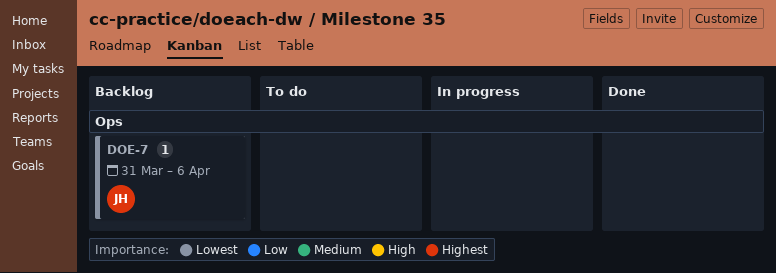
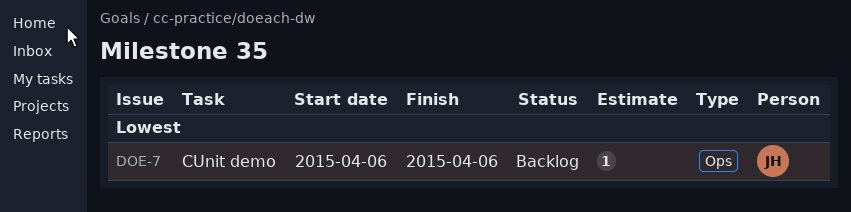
DOE-7, start: Mar 31 -> Apr 6

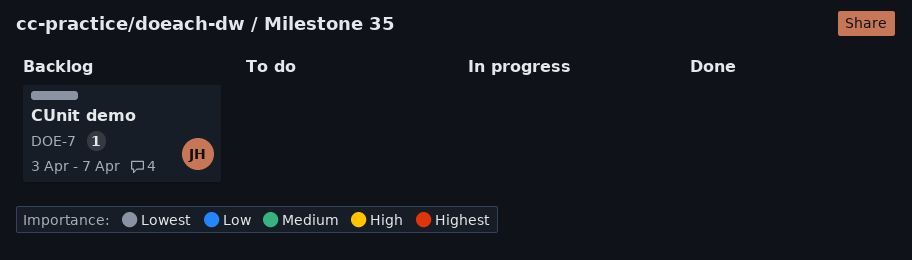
DOE-7, start: Apr 6 -> Apr 3
DOE-7, due: Apr 6 -> Apr 7

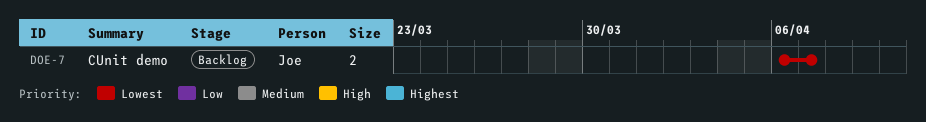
DOE-7, estimate: 1 -> 2
DOE-7, start: Apr 3 -> Apr 6

